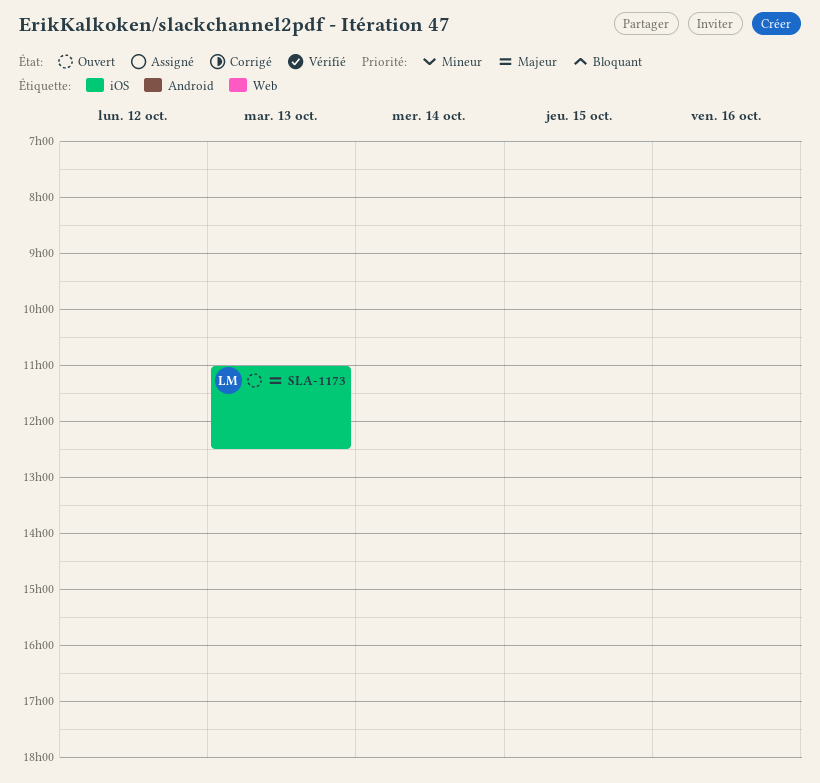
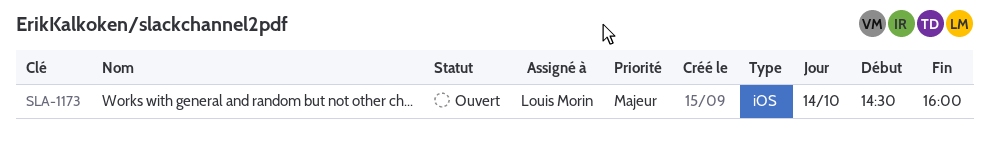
SLA-1173, day: Oct 13 -> Oct 14
SLA-1173, begins: 11:00 -> 14:30
SLA-1173, ends: 12:30 -> 16:00

